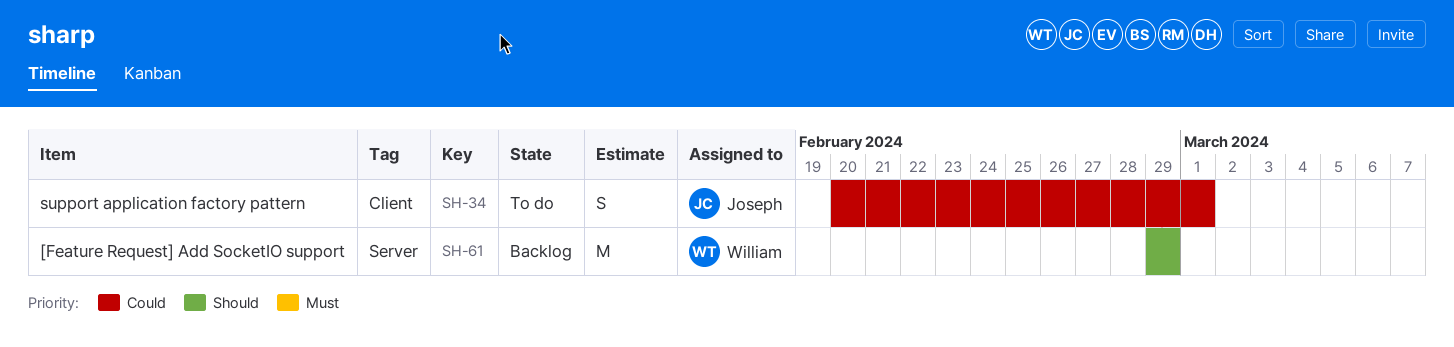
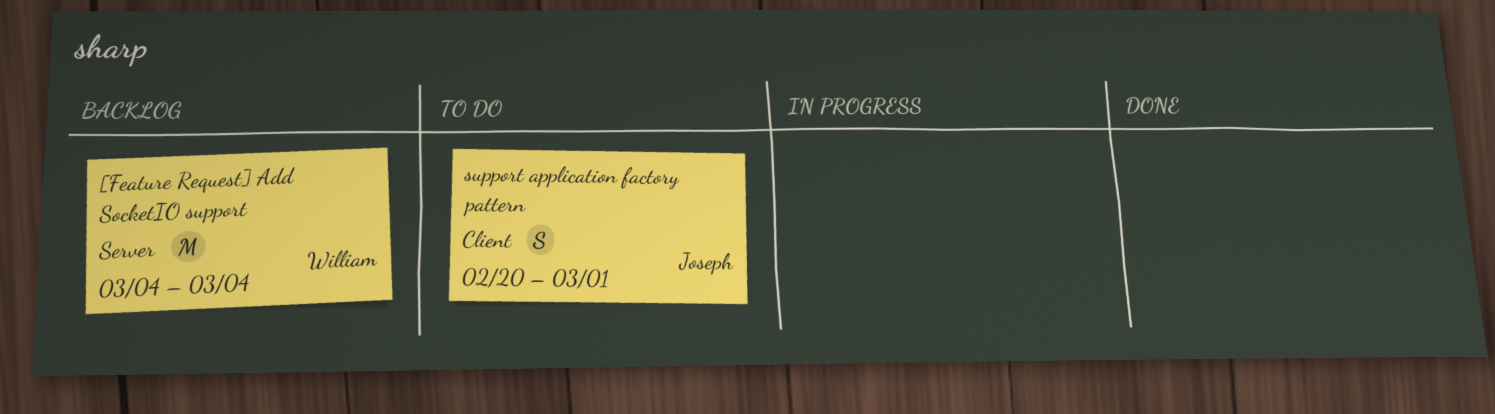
[Feature Request] Add SocketIO support, start: Feb 29 -> Mar 4
[Feature Request] Add SocketIO support, due: Feb 29 -> Mar 4

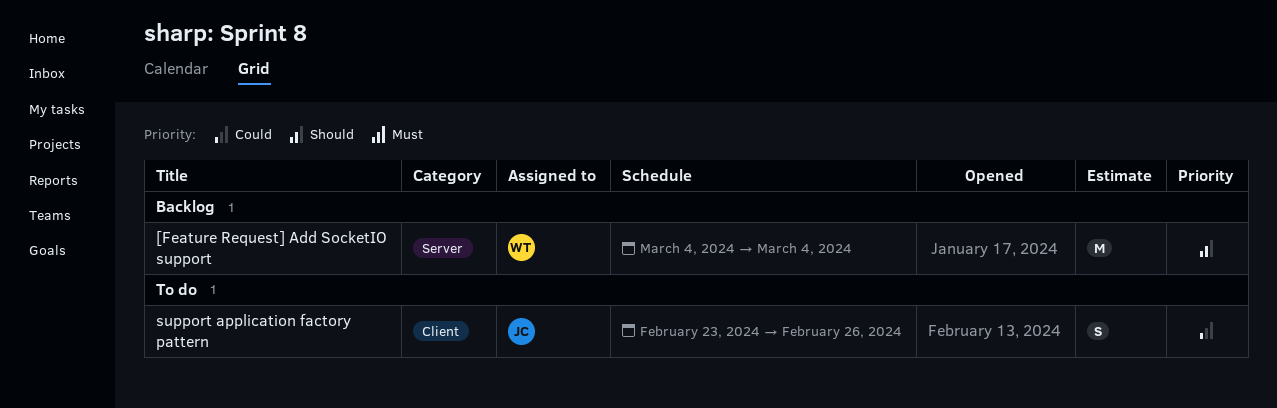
support application factory pattern, start: Feb 20 -> Feb 23
support application factory pattern, due: Mar 1 -> Feb 26

